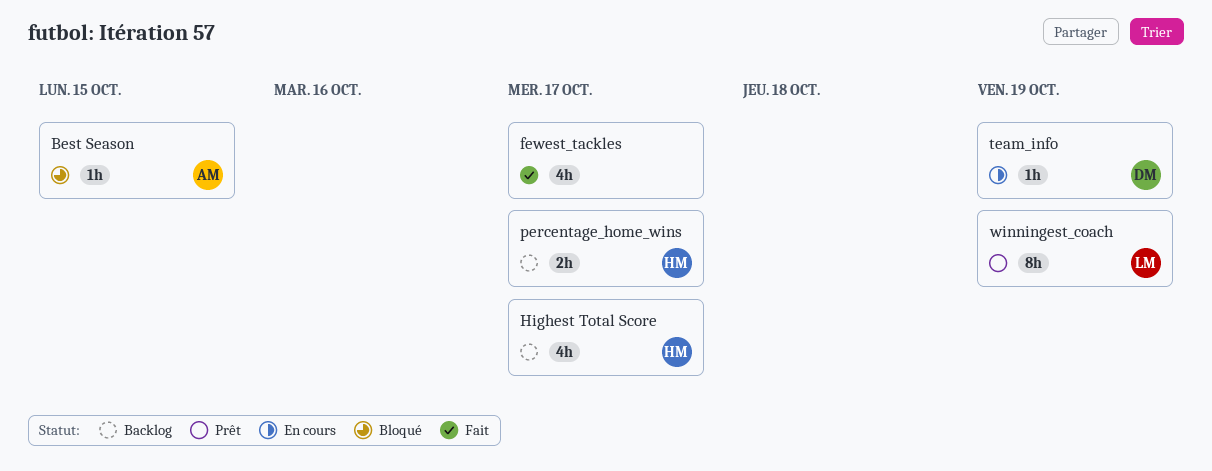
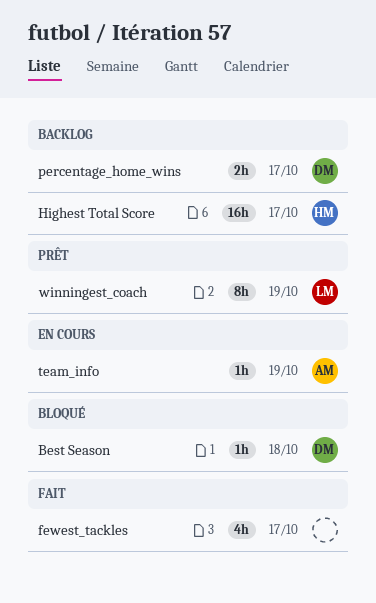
Best Season, owner: AM -> DM
Best Season, due: Oct 15 -> Oct 18
Highest Total Score, estimate: 4h -> 16h
percentage_home_wins, owner: HM -> DM
team_info, owner: DM -> AM

